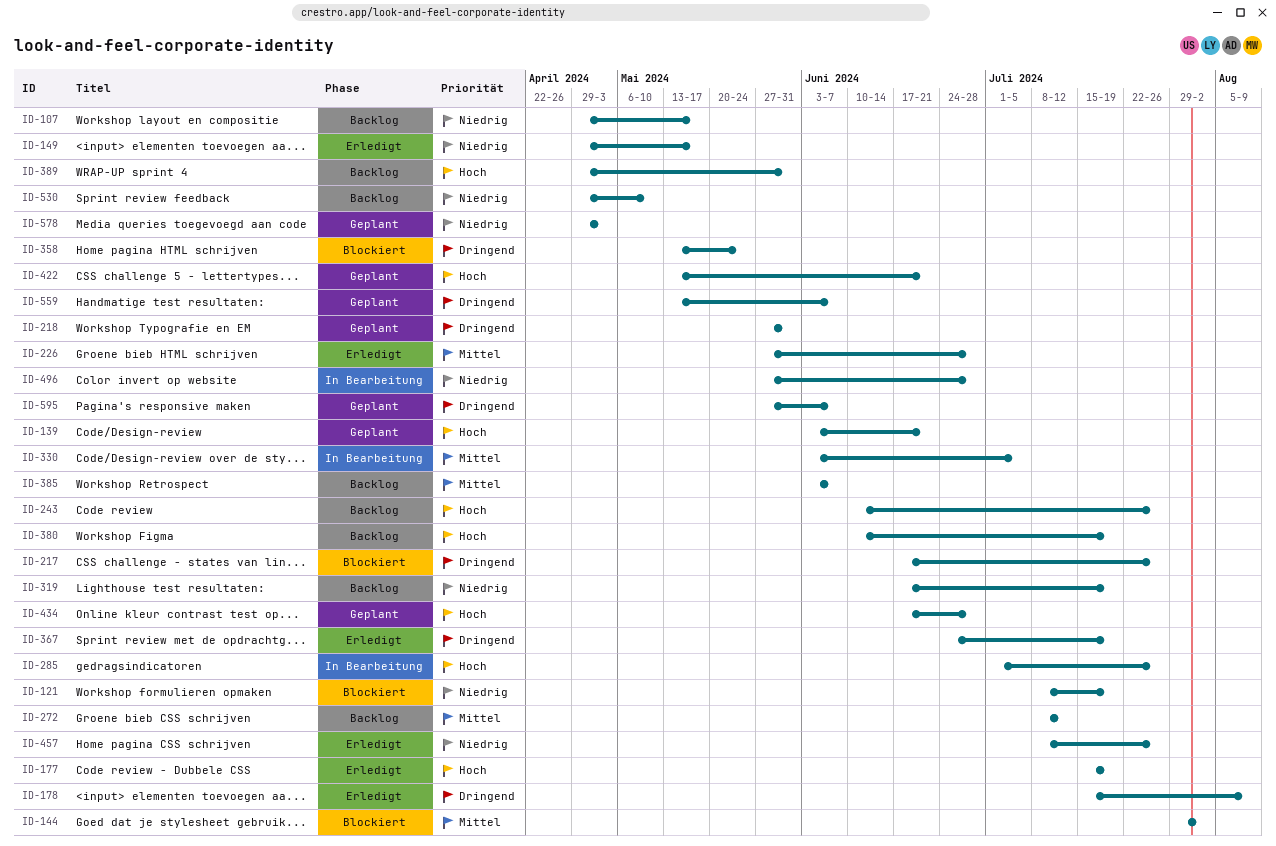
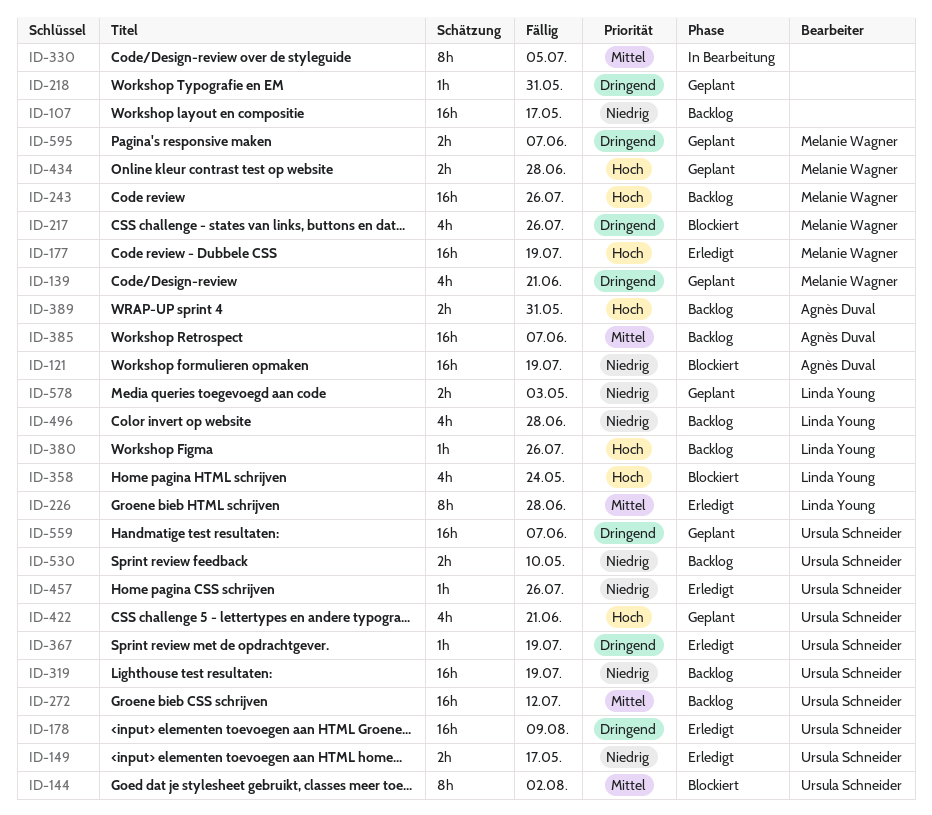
ID-139, priority: Hoch -> Dringend
ID-285: present -> none
ID-358, priority: Dringend -> Hoch
ID-380, due: Jul 19 -> Jul 26
ID-496, status: In Bearbeitung -> Backlog

